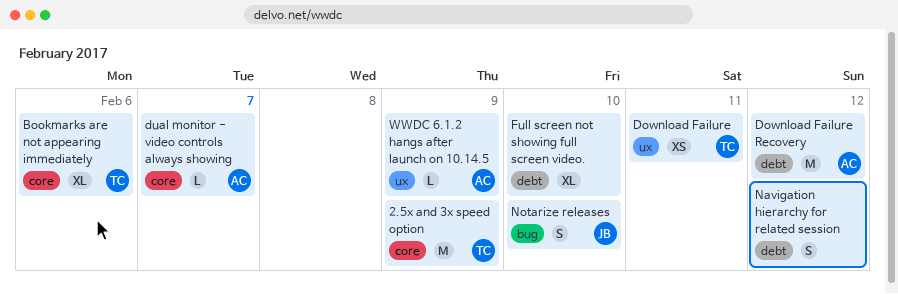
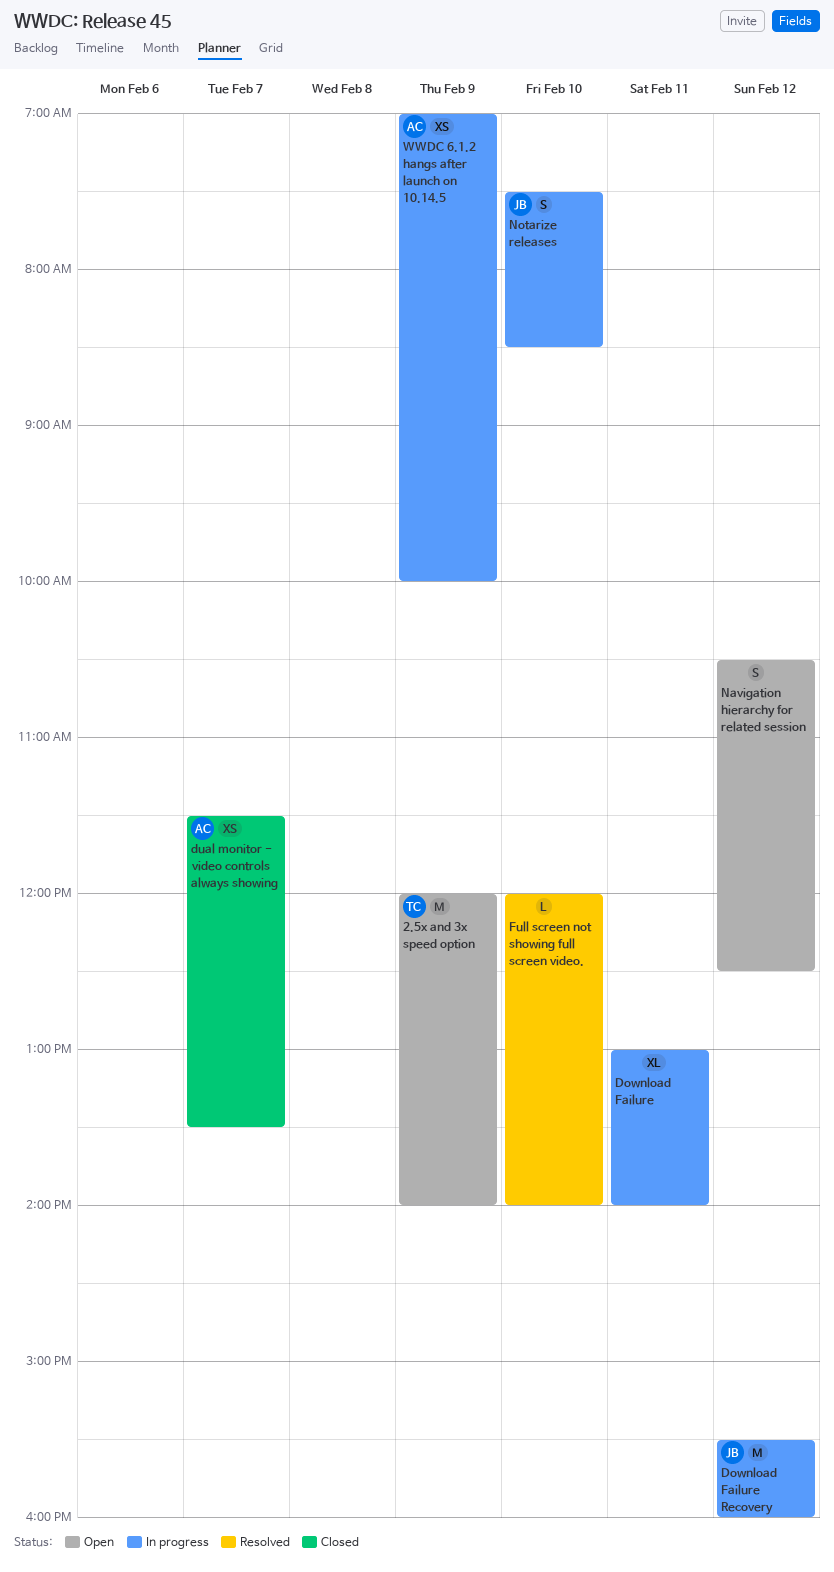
Bookmarks are not appearing immediately: present -> none
Download Failure, owner: TC -> none
Download Failure, estimate: XS -> XL
Download Failure Recovery, owner: AC -> JB
dual monitor - video controls always showing, estimate: L -> XS
Full screen not showing full screen video., estimate: XL -> L
WWDC 6.1.2 hangs after launch on 10.14.5, estimate: L -> XS

